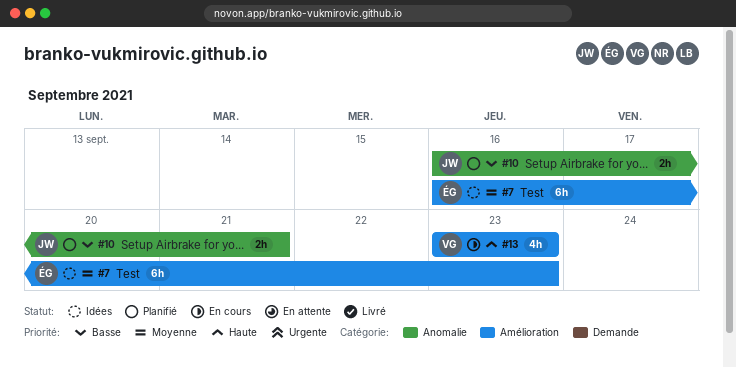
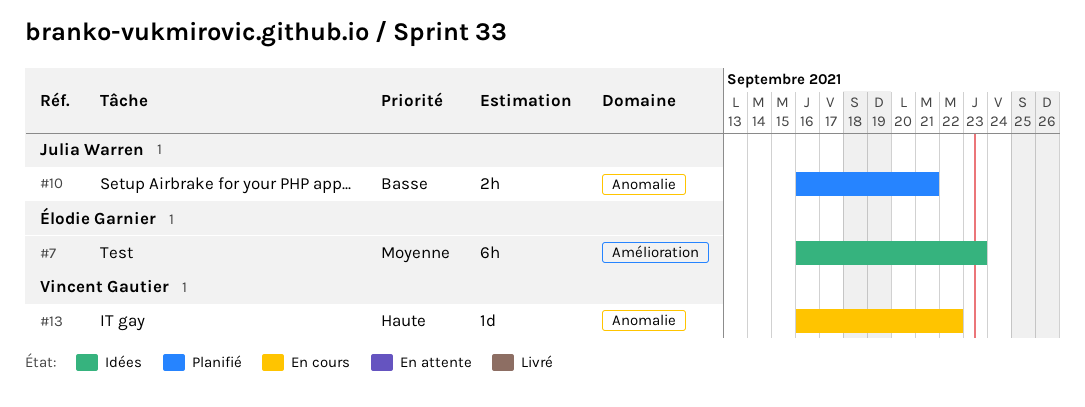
#13, label: Amélioration -> Anomalie
#13, estimate: 4h -> 1d
#13, start: Sep 23 -> Sep 16
#13, due: Sep 23 -> Sep 22

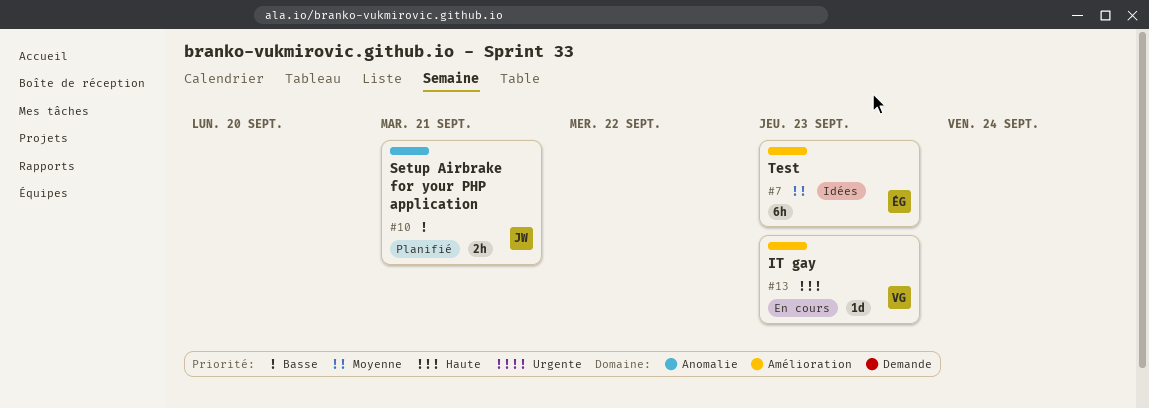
#13, label: Anomalie -> Amélioration
#13, due: Sep 22 -> Sep 23

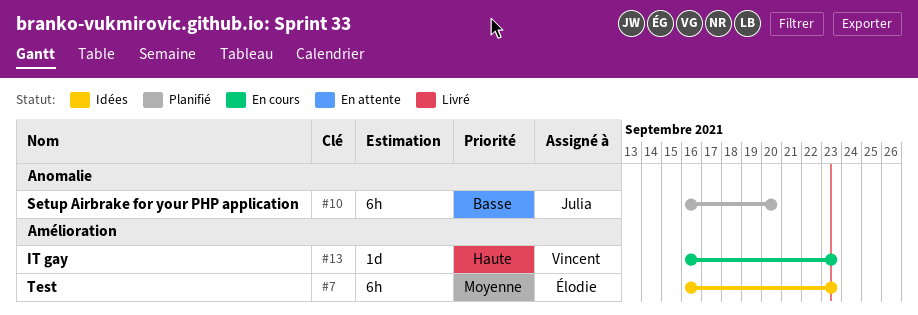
#10, estimate: 2h -> 6h
#10, due: Sep 21 -> Sep 20

